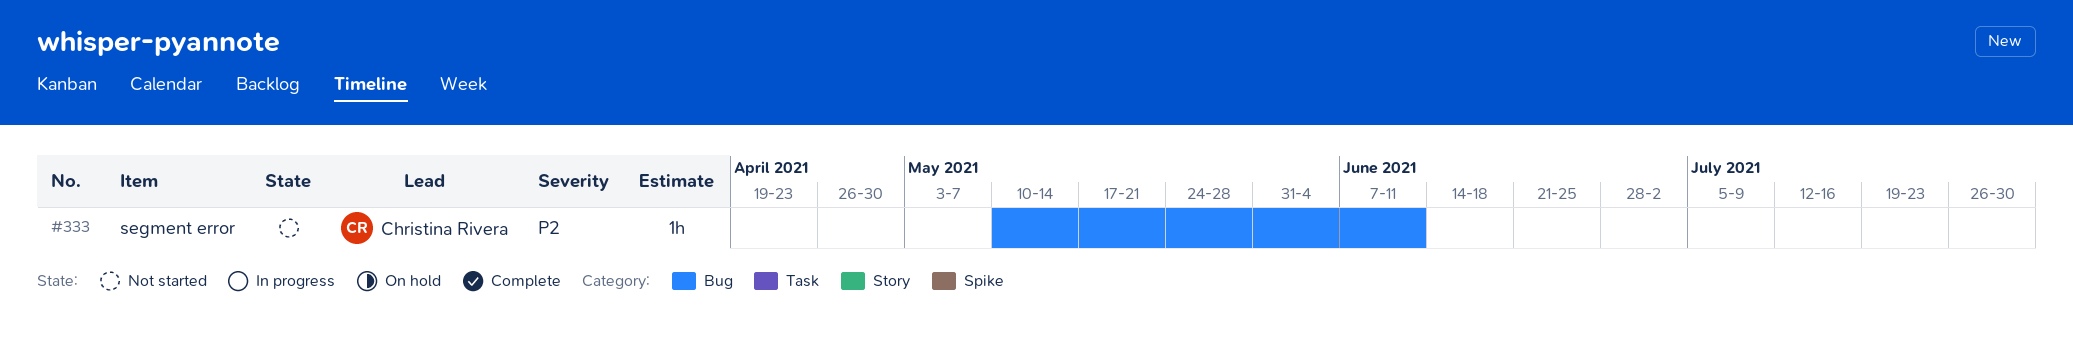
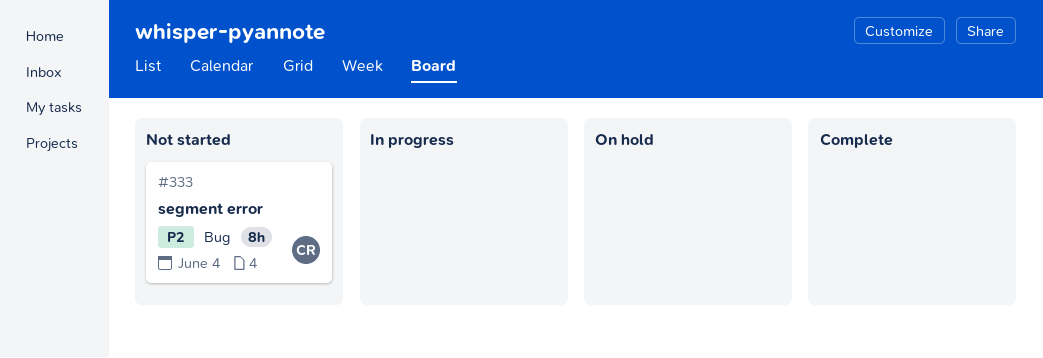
#333, estimate: 1h -> 8h
#333, due: Jun 11 -> Jun 4

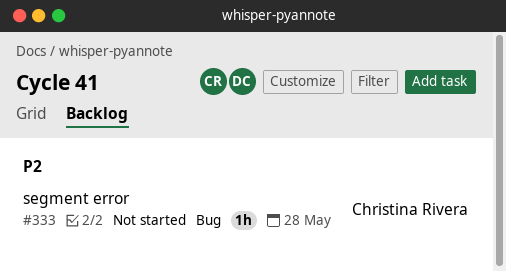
#333, estimate: 8h -> 1h
#333, due: Jun 4 -> May 28

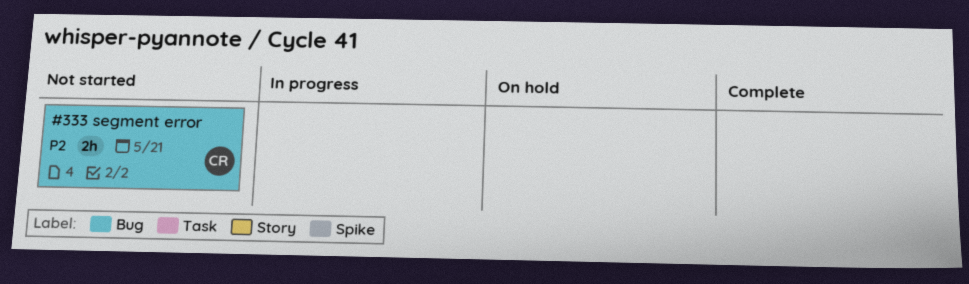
#333, estimate: 1h -> 2h
#333, due: May 28 -> May 21

